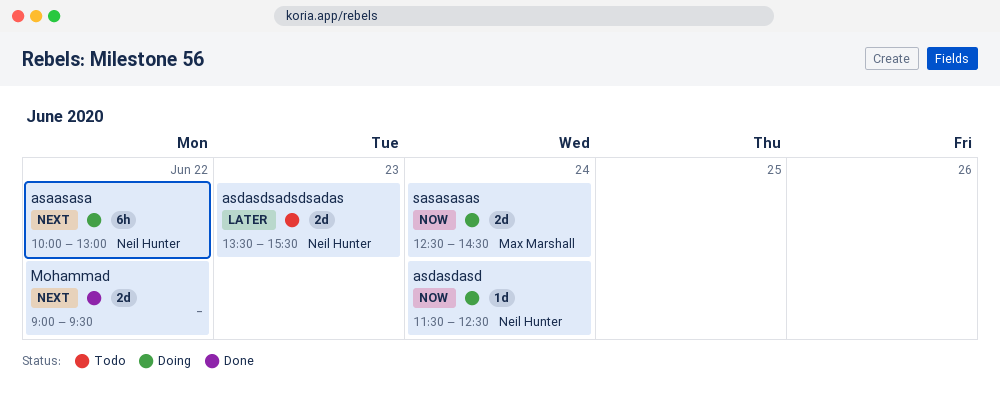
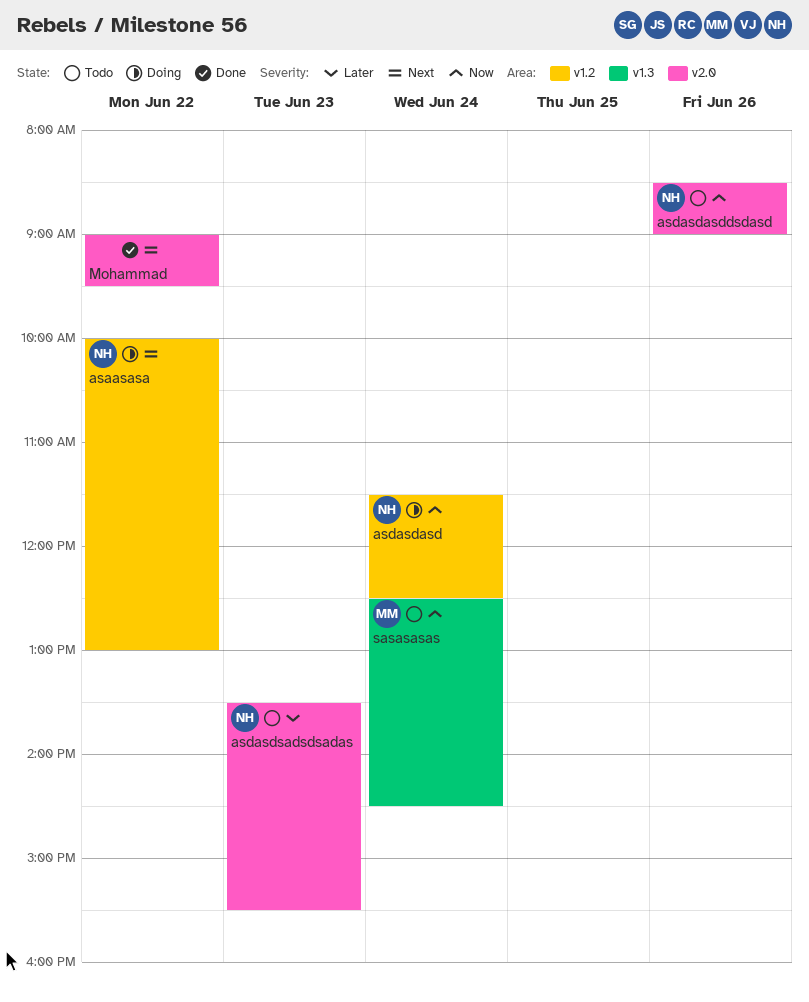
asdasdasddsdasd: none -> present
sasasasas, status: Doing -> Todo

